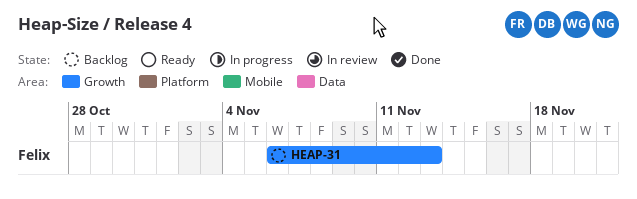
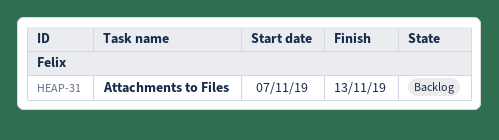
HEAP-31, start: Nov 6 -> Nov 7

